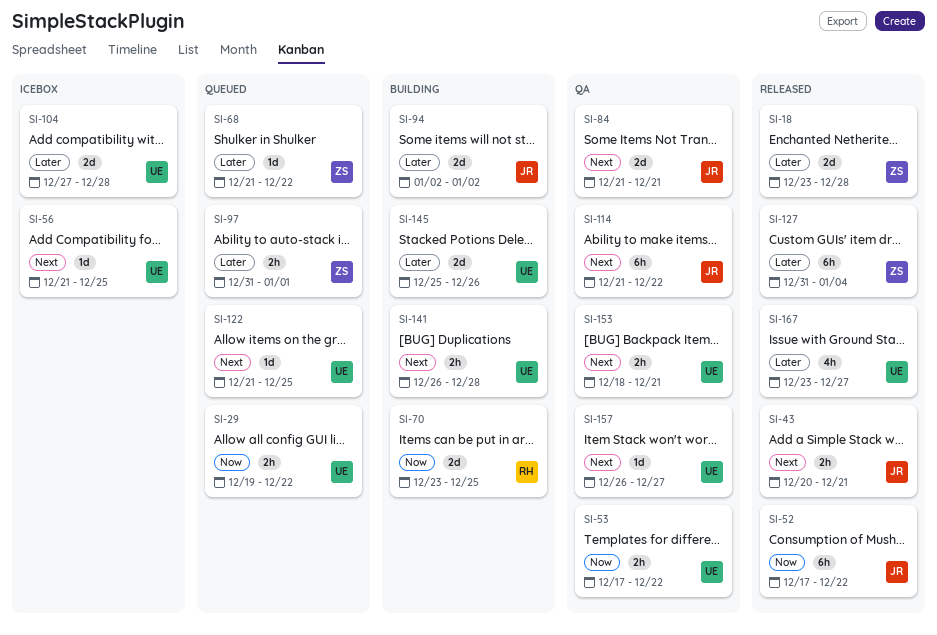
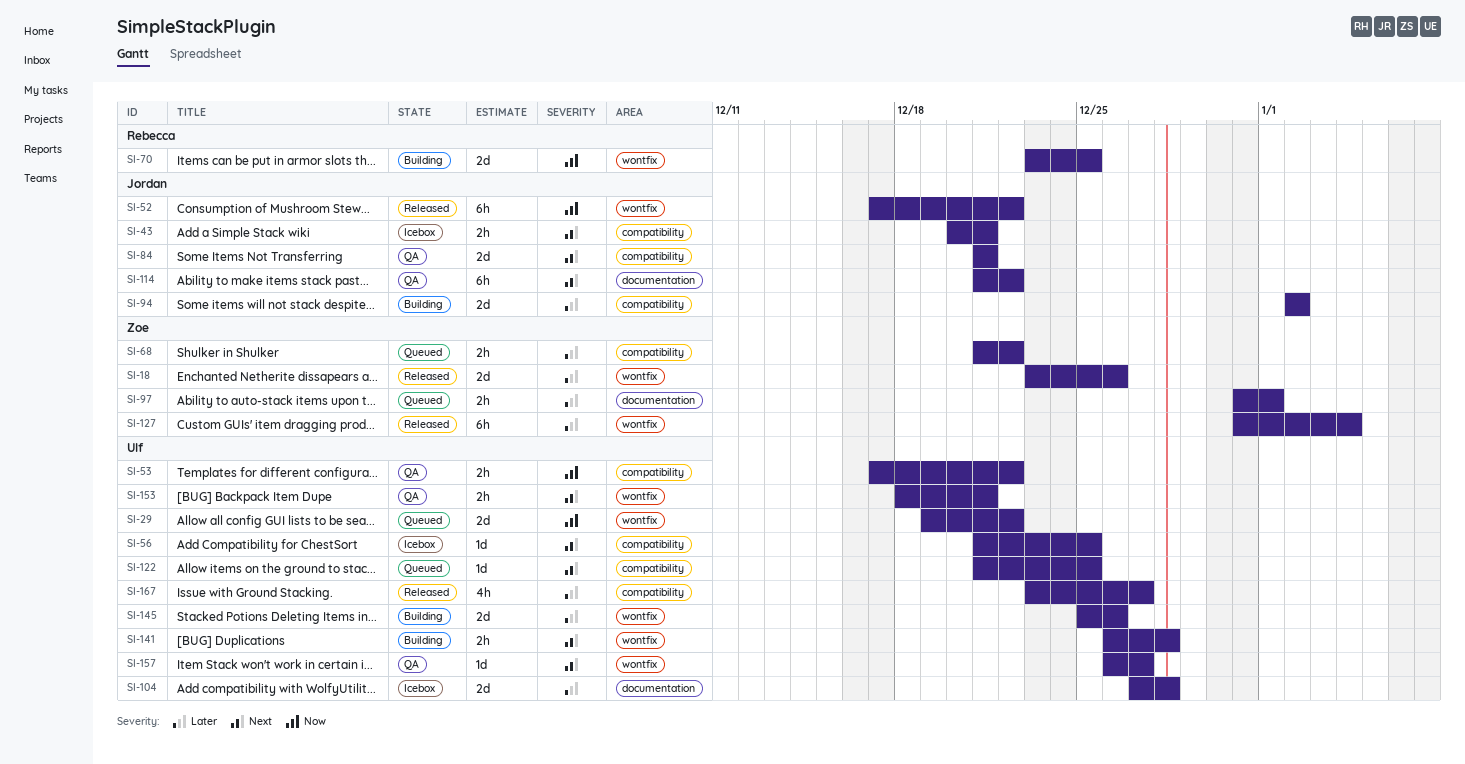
SI-18, due: Dec 28 -> Dec 26
SI-29, estimate: 2h -> 2d
SI-43, status: Released -> Icebox
SI-68, estimate: 1d -> 2h

